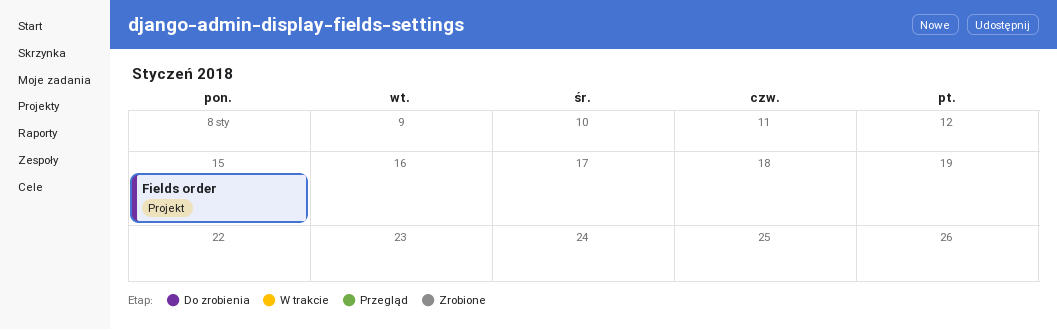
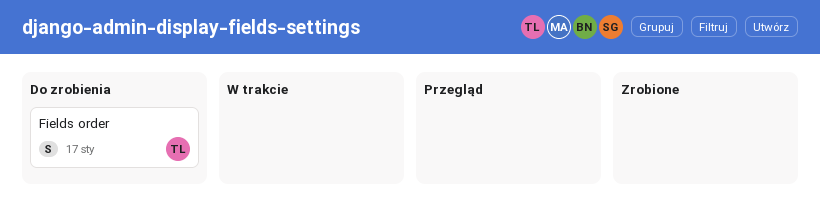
Fields order, due: Jan 15 -> Jan 17

